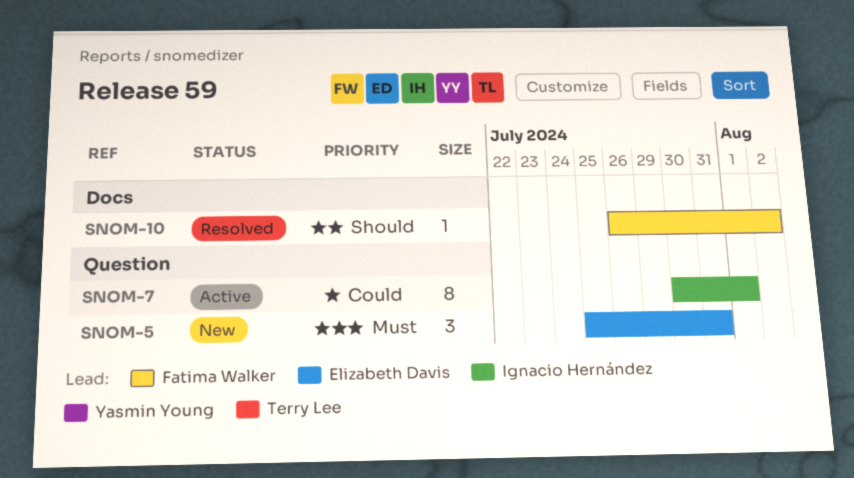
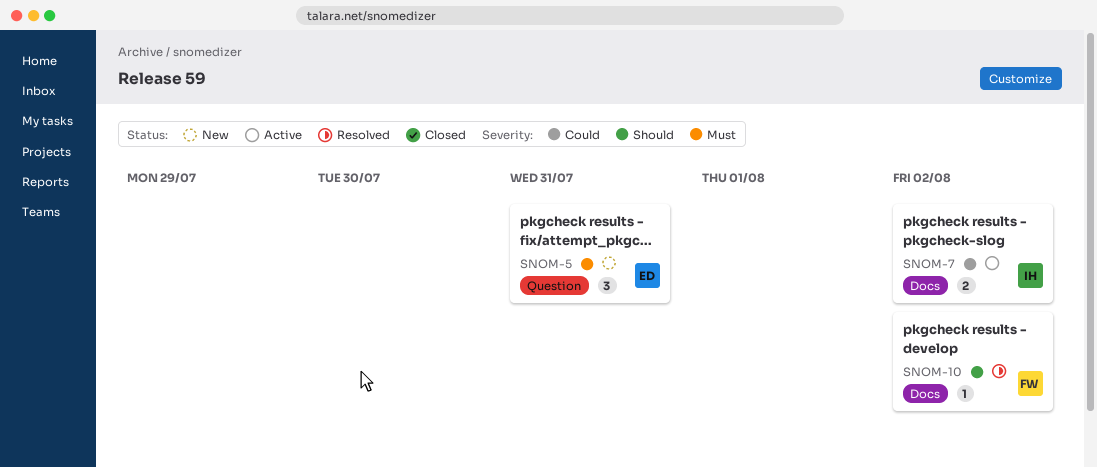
SNOM-7, label: Question -> Docs
SNOM-7, estimate: 8 -> 2
SNOM-7, due: Aug 1 -> Aug 2

